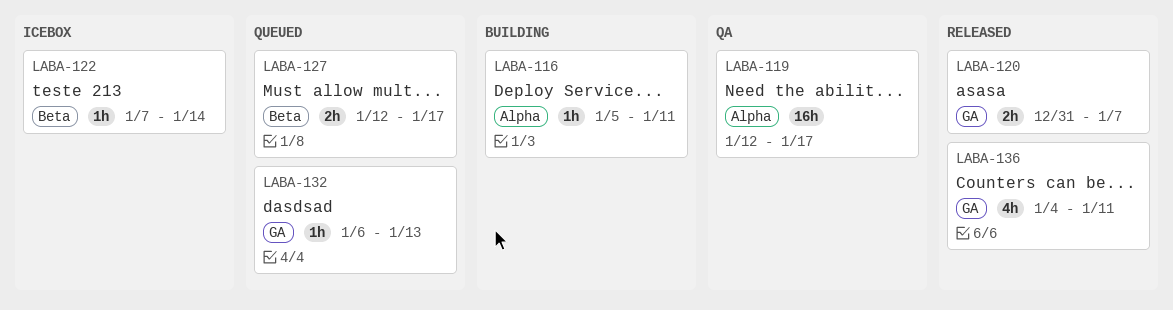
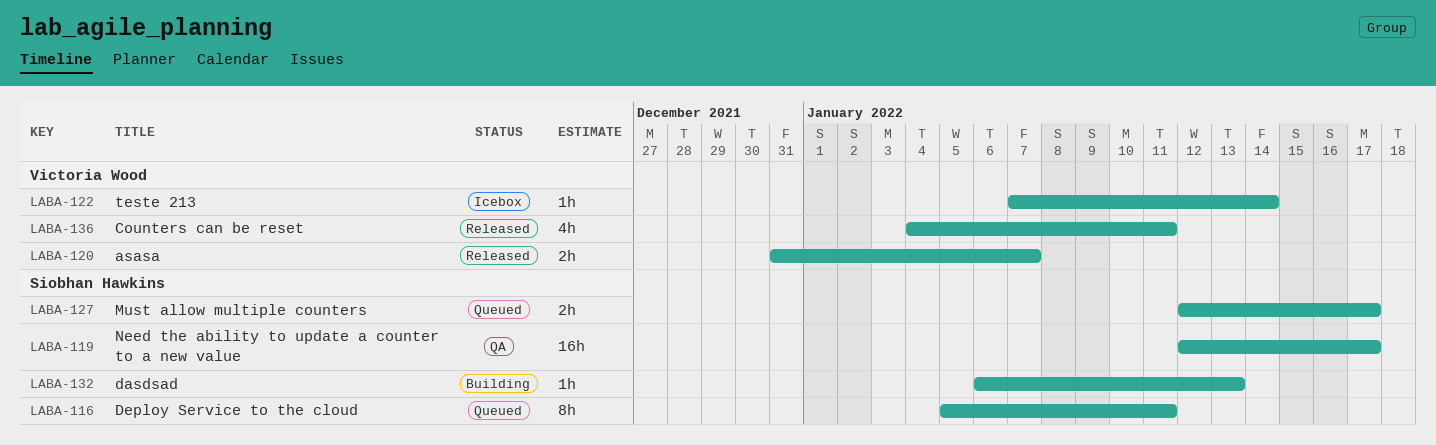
LABA-116, status: Building -> Queued
LABA-116, estimate: 1h -> 8h
LABA-132, status: Queued -> Building

